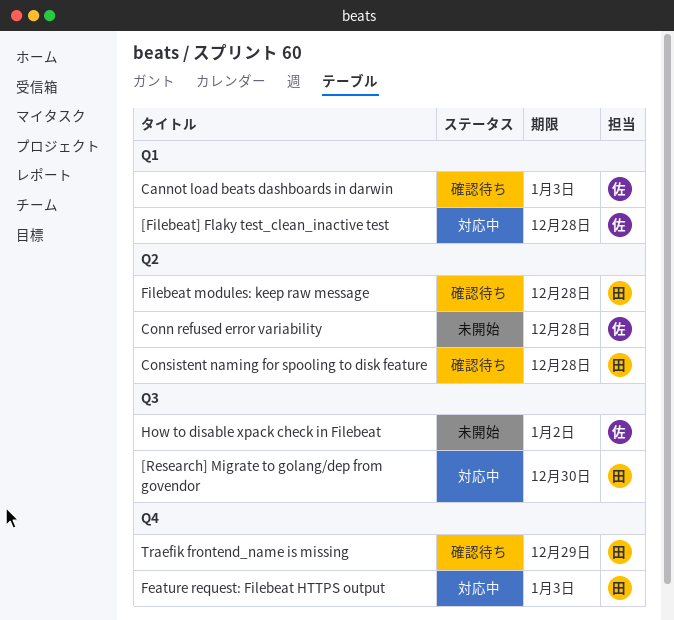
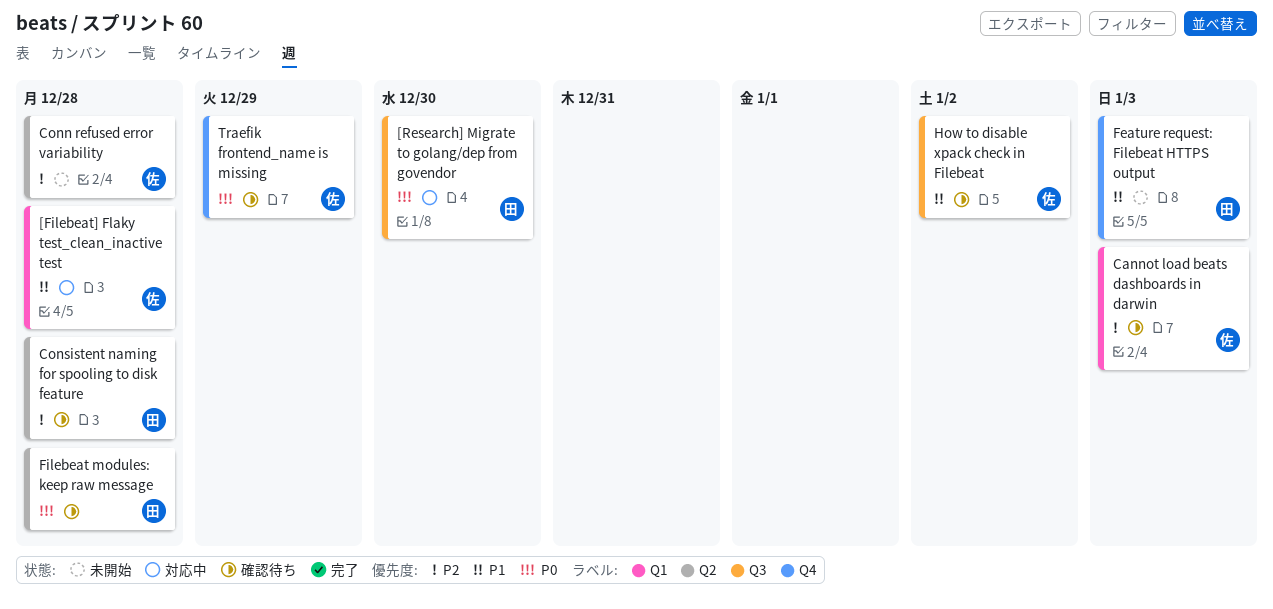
Feature request: Filebeat HTTPS output, status: 対応中 -> 未開始
How to disable xpack check in Filebeat, status: 未開始 -> 確認待ち
Traefik frontend_name is missing, owner: 田 -> 佐

